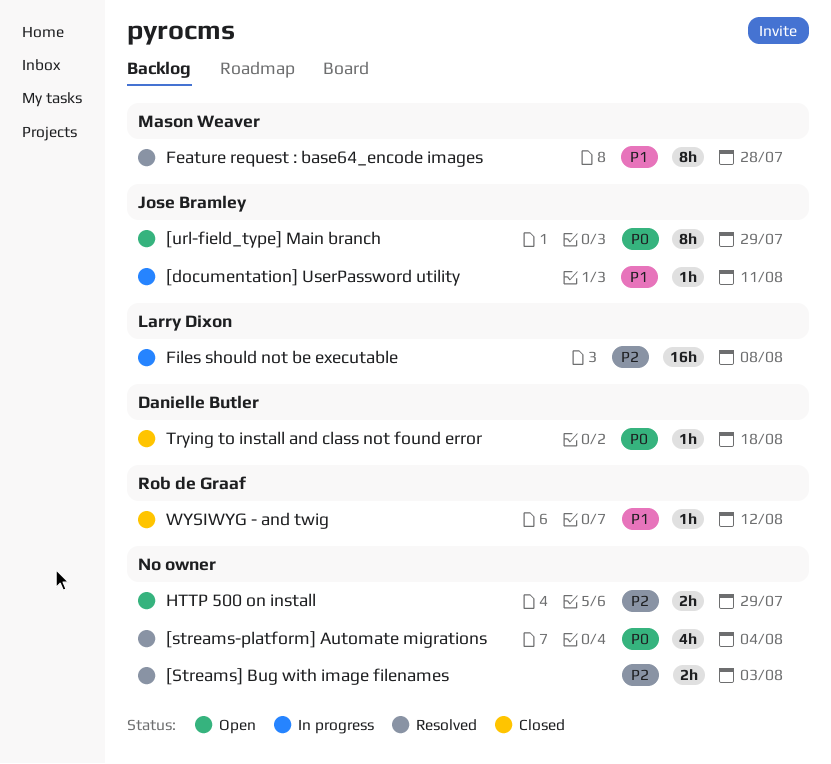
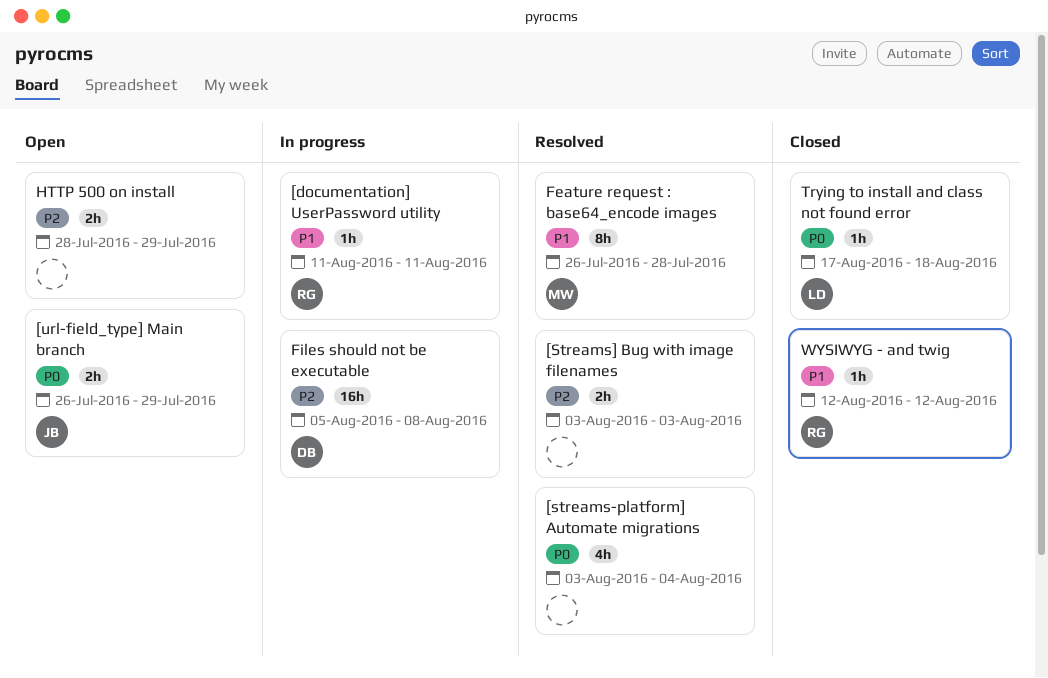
[documentation] UserPassword utility, owner: Jose Bramley -> Rob de Graaf
[url-field_type] Main branch, estimate: 8h -> 2h
Files should not be executable, owner: Larry Dixon -> Danielle Butler
Trying to install and class not found error, owner: Danielle Butler -> Larry Dixon

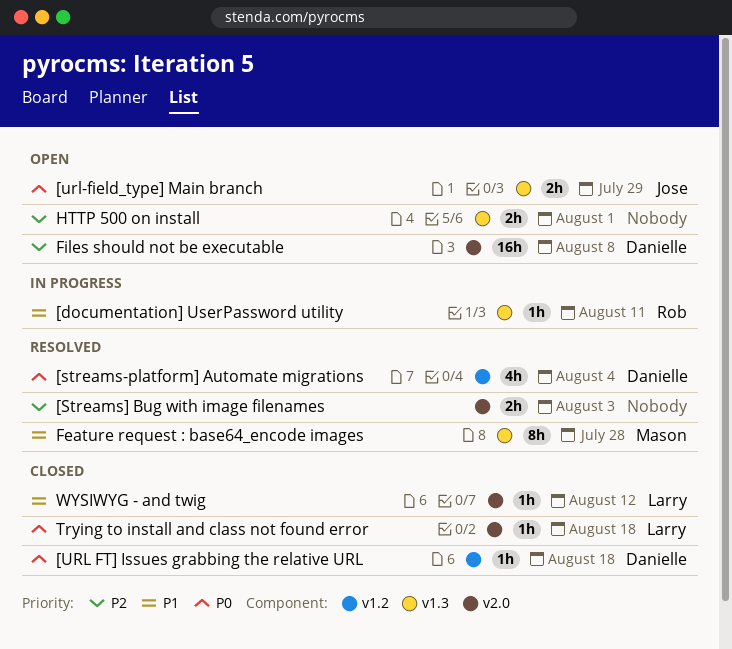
[streams-platform] Automate migrations, owner: none -> Danielle
[URL FT] Issues grabbing the relative URL: none -> present
Files should not be executable, status: In progress -> Open
HTTP 500 on install, due: Jul 29 -> Aug 1
WYSIWYG - and twig, owner: Rob -> Larry

